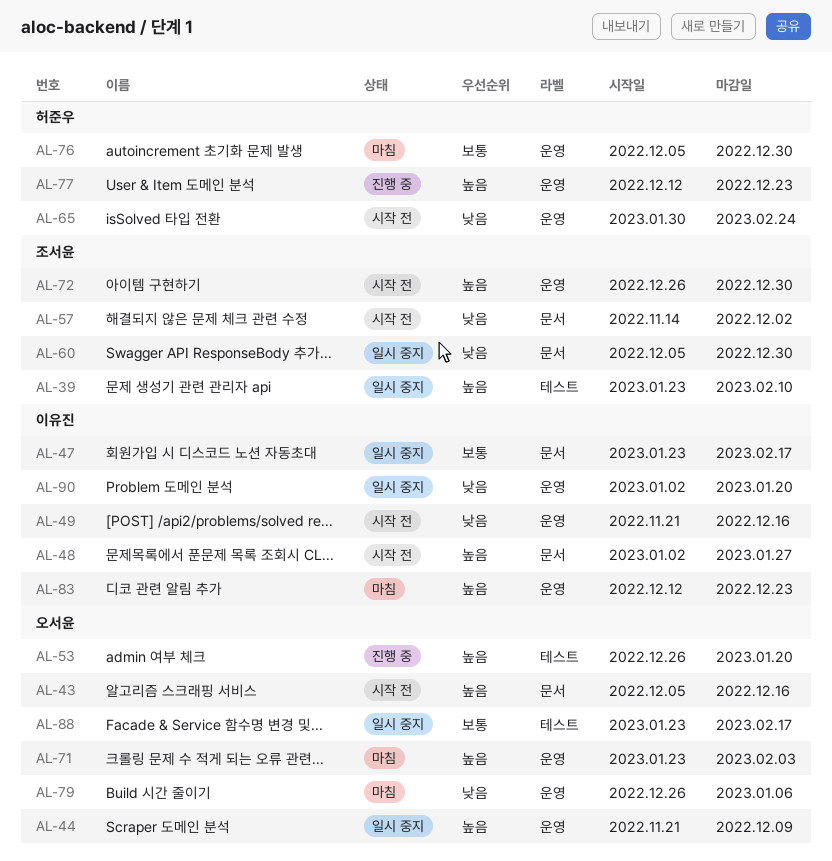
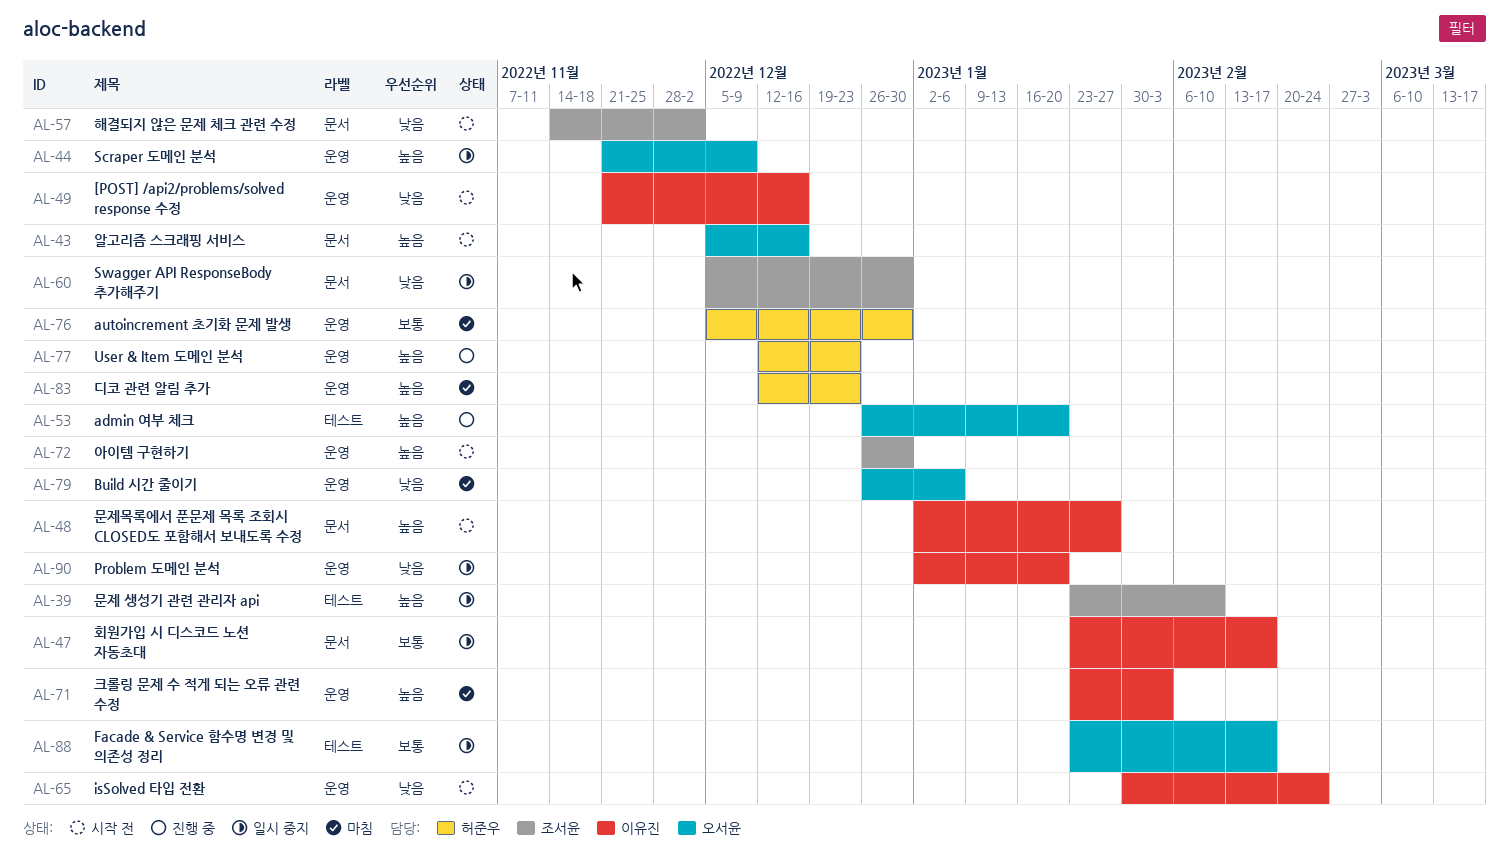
AL-65, owner: 허준우 -> 이유진
AL-71, owner: 오서윤 -> 이유진
AL-83, owner: 이유진 -> 허준우

